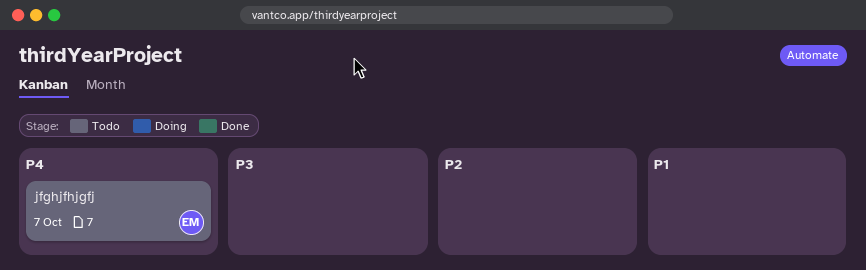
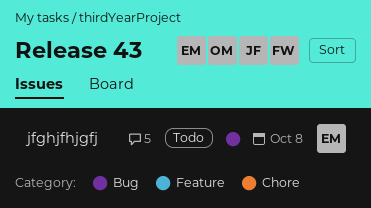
jfghjfhjgfj, due: Oct 7 -> Oct 8

